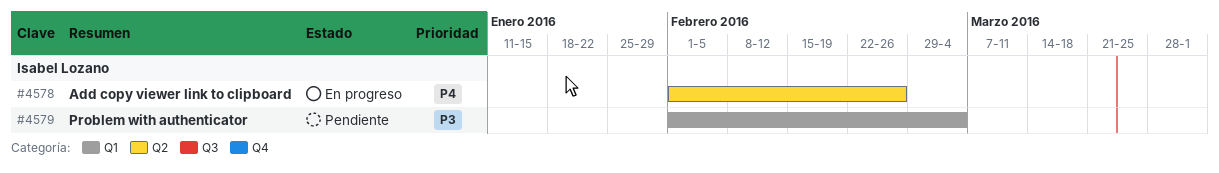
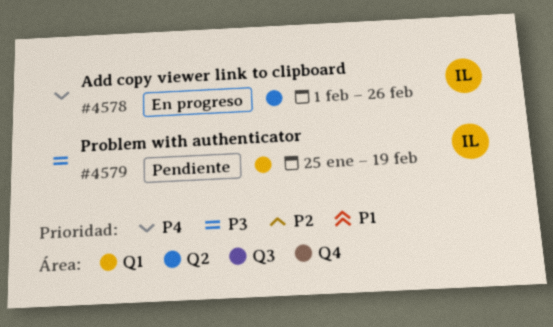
#4579, start: Feb 1 -> Jan 25
#4579, due: Mar 4 -> Feb 19

